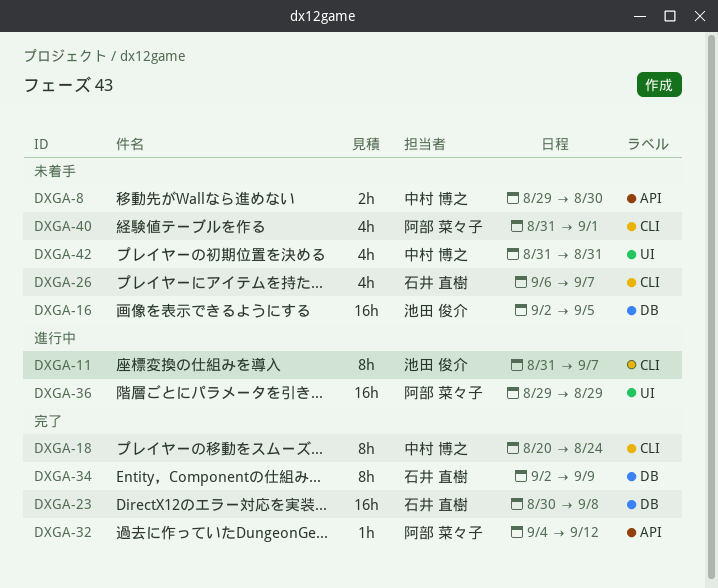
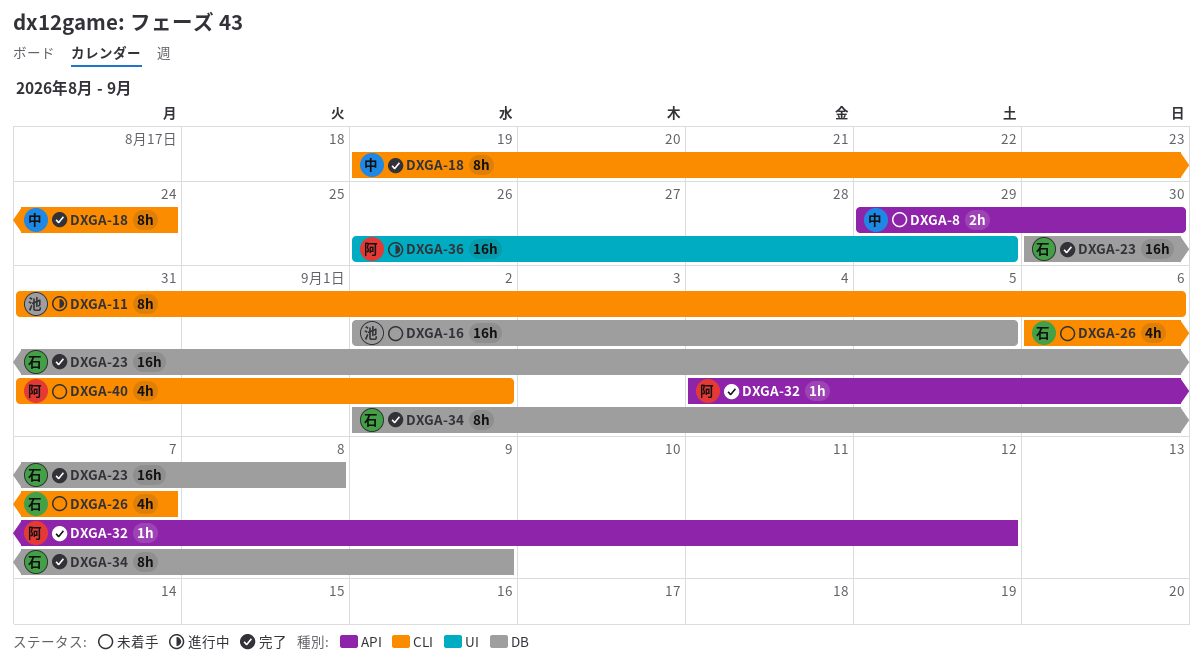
DXGA-11, due: Sep 7 -> Sep 6
DXGA-18, start: Aug 20 -> Aug 19
DXGA-36, start: Aug 29 -> Aug 26
DXGA-40, due: Sep 1 -> Sep 2
DXGA-42: present -> none

